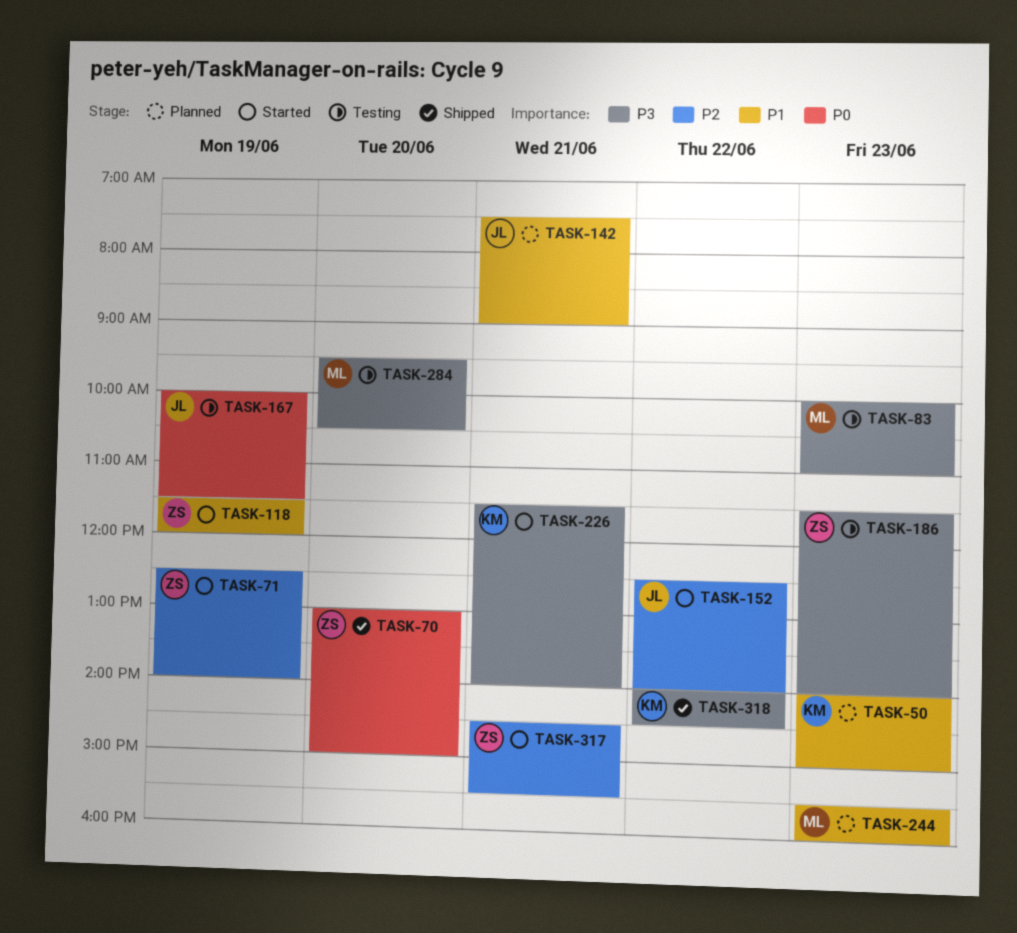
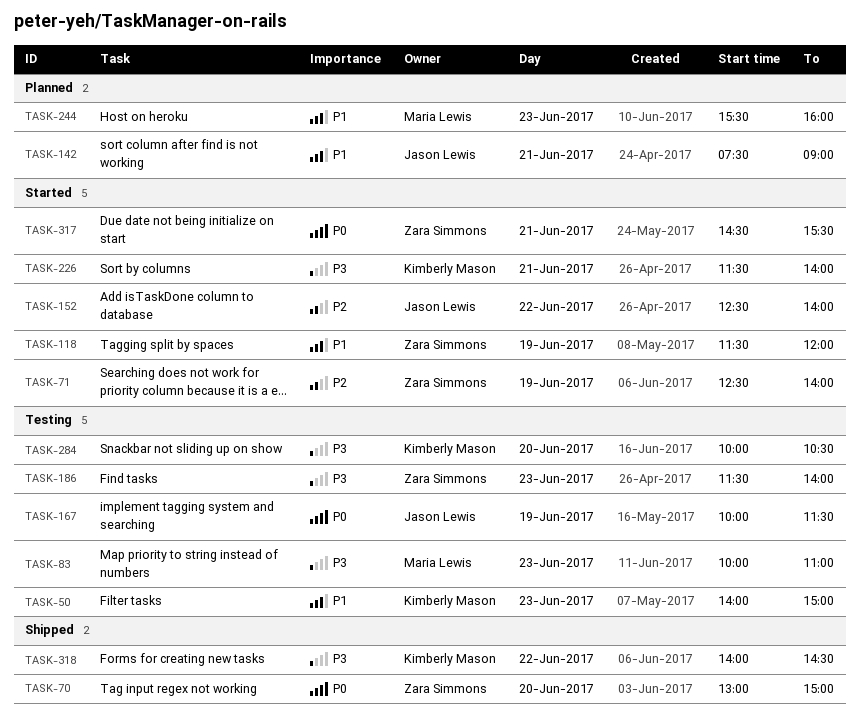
TASK-50, status: Planned -> Testing
TASK-284, owner: Maria Lewis -> Kimberly Mason
TASK-284, begins: 09:30 -> 10:00
TASK-317, priority: P2 -> P0

